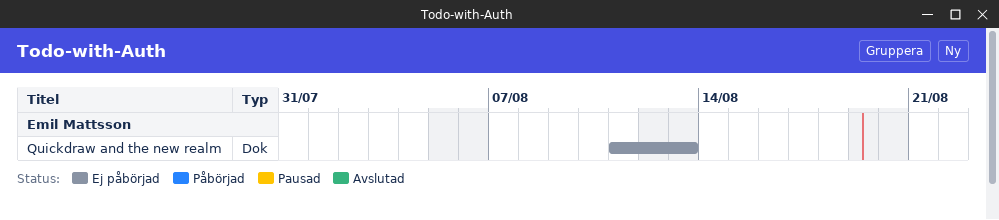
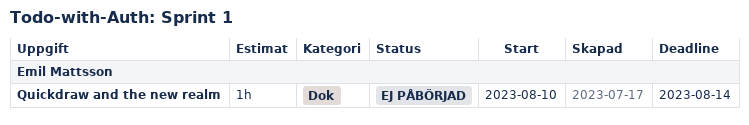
Quickdraw and the new realm, start: Aug 11 -> Aug 10
Quickdraw and the new realm, due: Aug 13 -> Aug 14

